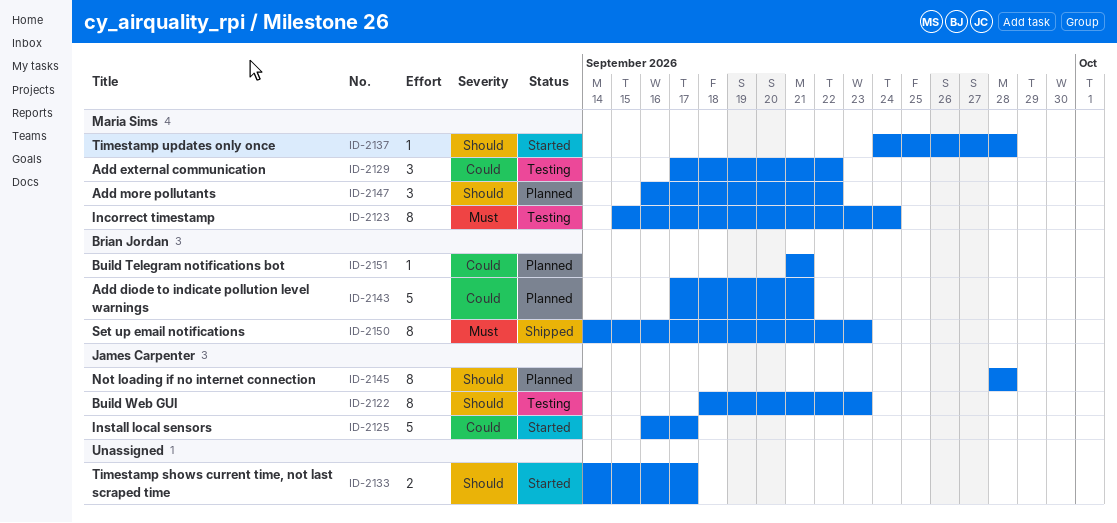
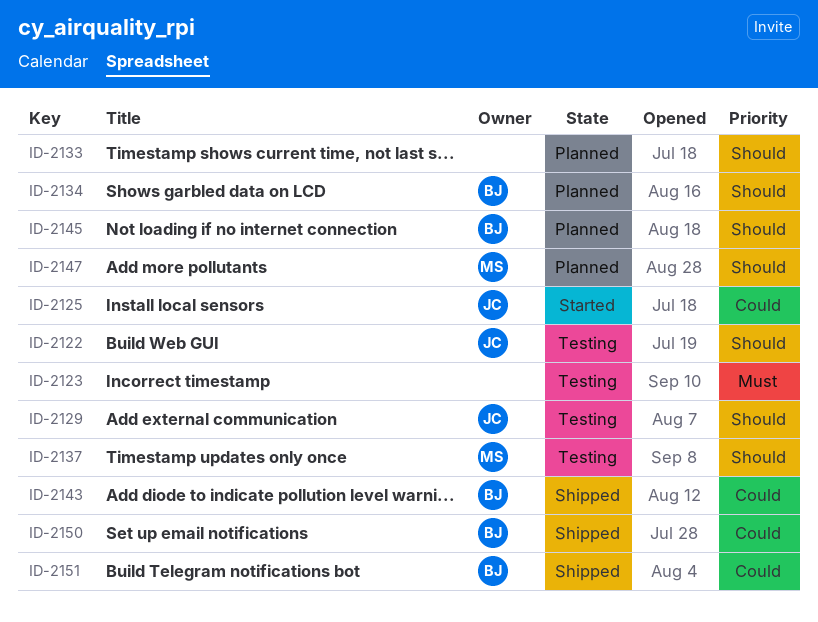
ID-2123, owner: Maria Sims -> none
ID-2129, owner: Maria Sims -> James Carpenter
ID-2129, priority: Could -> Should
ID-2133, status: Started -> Planned
ID-2134: none -> present
ID-2137, status: Started -> Testing
ID-2143, status: Planned -> Shipped
ID-2145, owner: James Carpenter -> Brian Jordan
ID-2150, priority: Must -> Could
ID-2151, status: Planned -> Shipped

